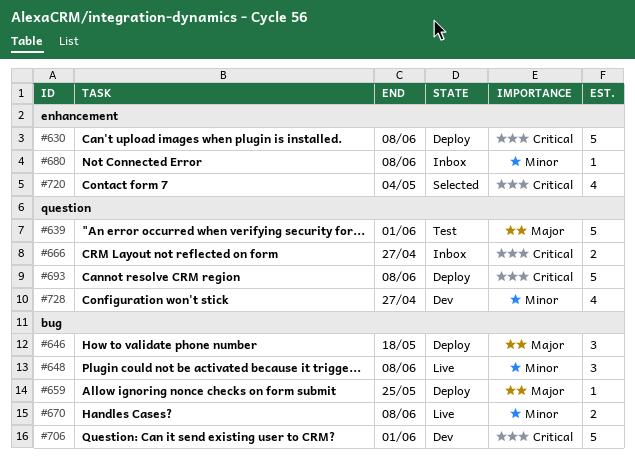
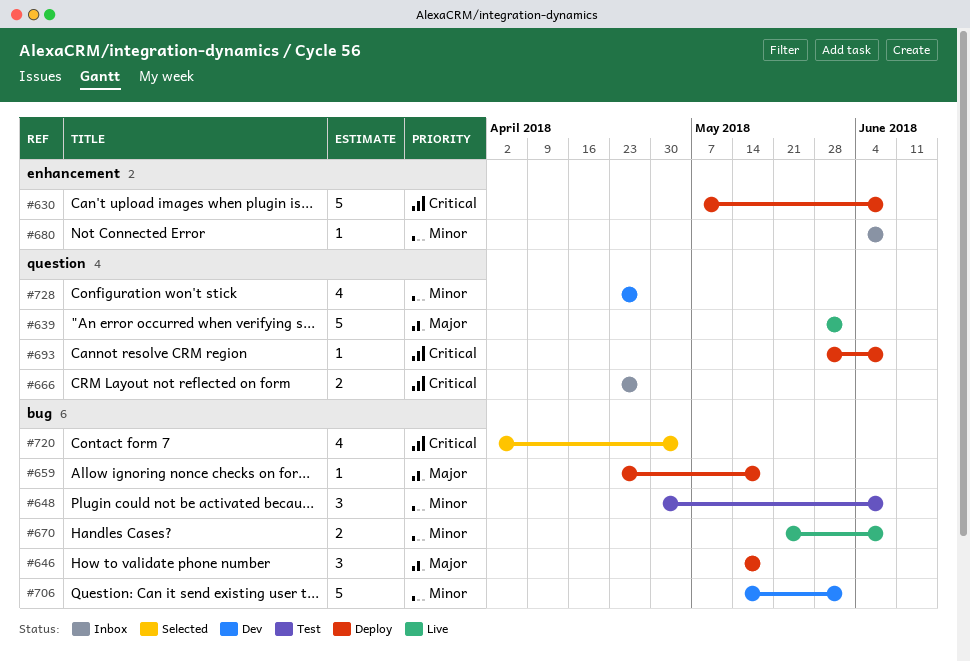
#639, status: Test -> Live
#648, status: Live -> Test
#659, due: May 25 -> May 18
#693, estimate: 5 -> 1
#706, priority: Critical -> Minor
#720, label: enhancement -> bug

